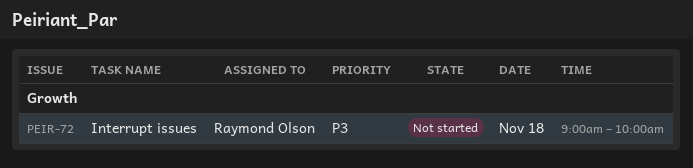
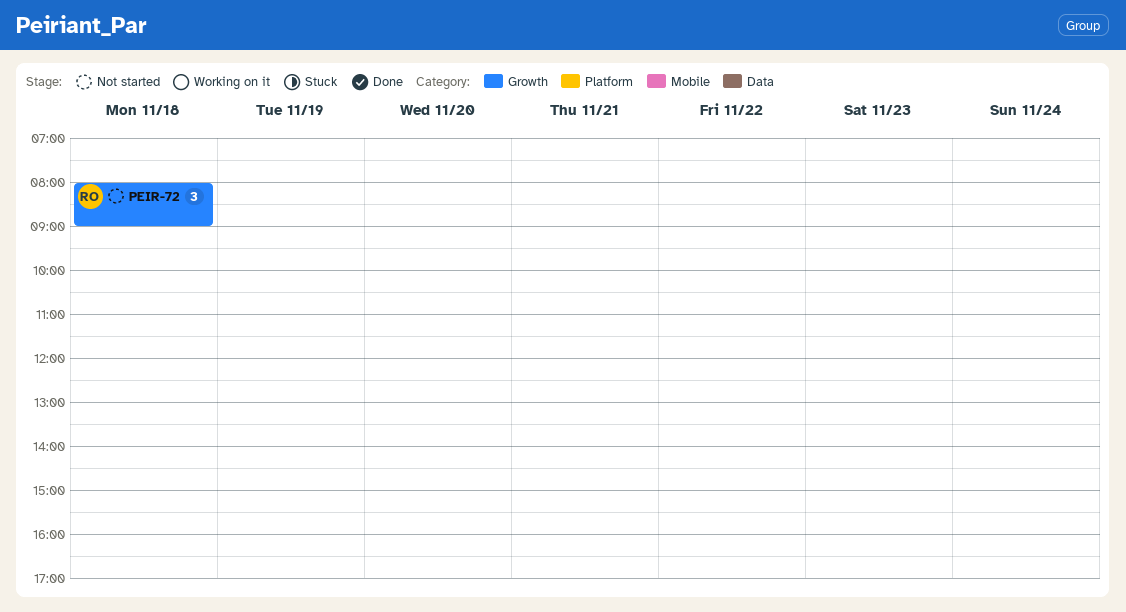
PEIR-72, begins: 09:00 -> 08:00
PEIR-72, ends: 10:00 -> 09:00

